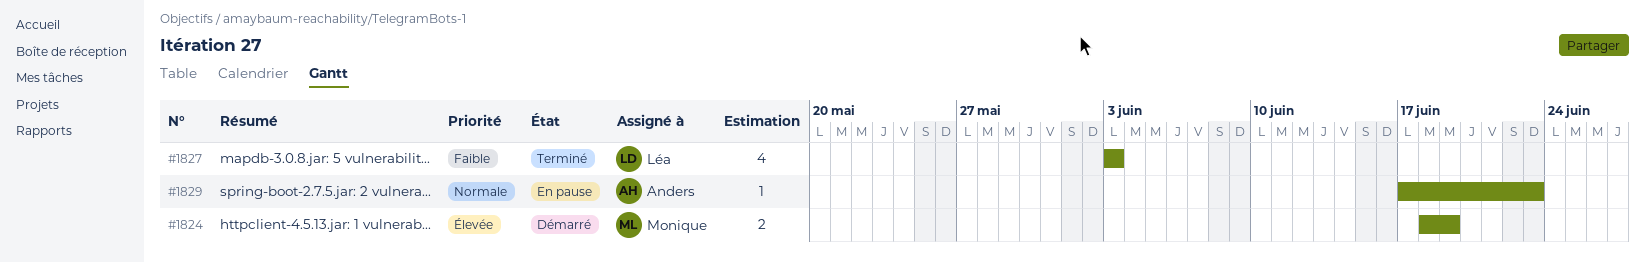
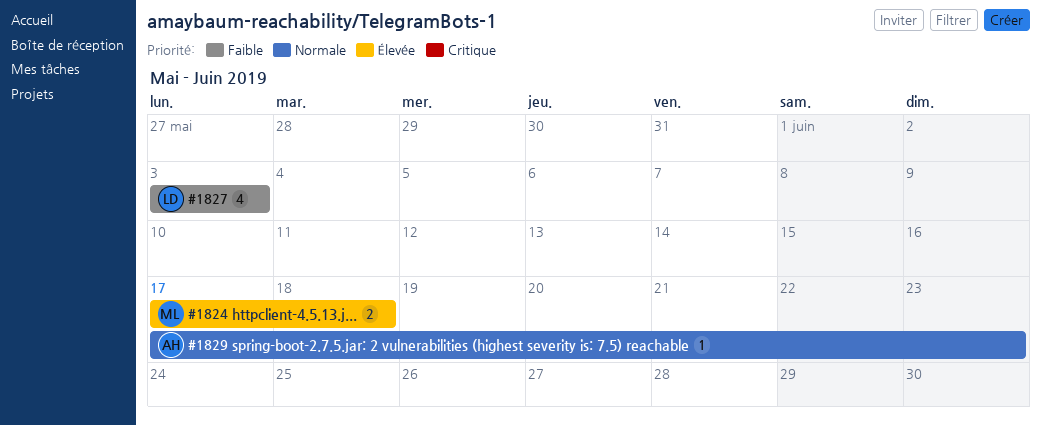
#1824, start: Jun 18 -> Jun 17
#1824, due: Jun 19 -> Jun 18

